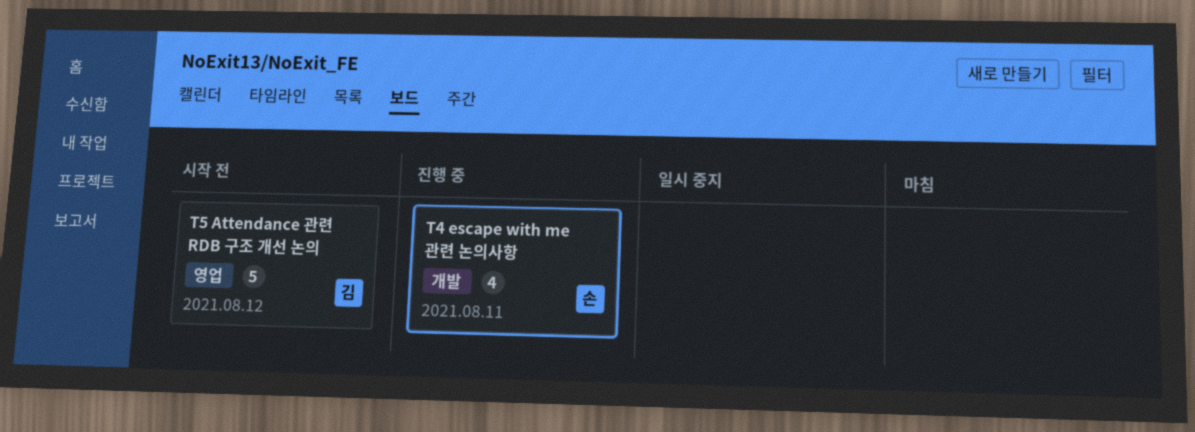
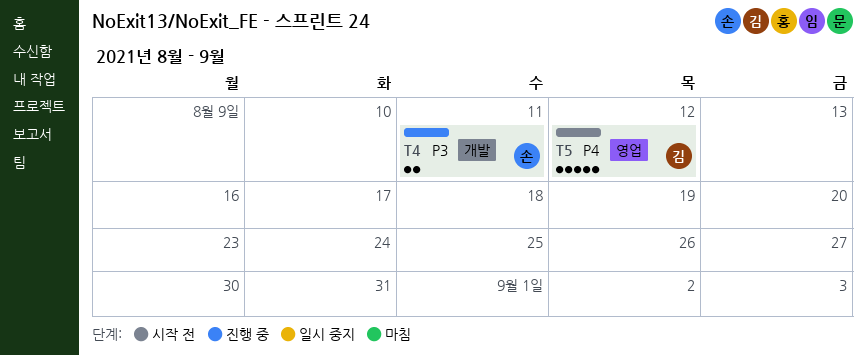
T4, estimate: 4 -> 2

